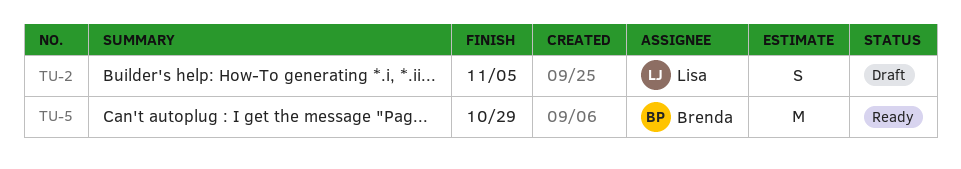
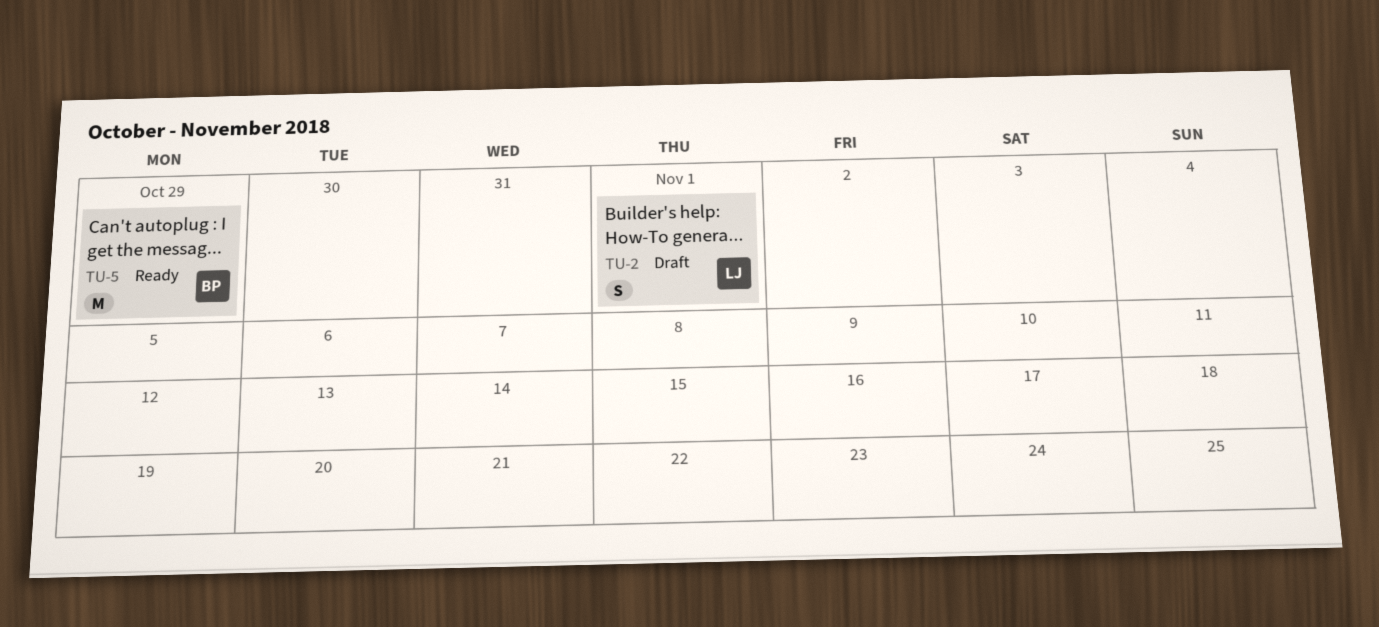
TU-2, due: Nov 5 -> Nov 1

